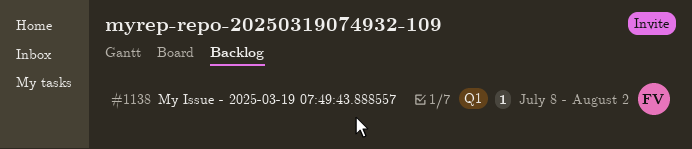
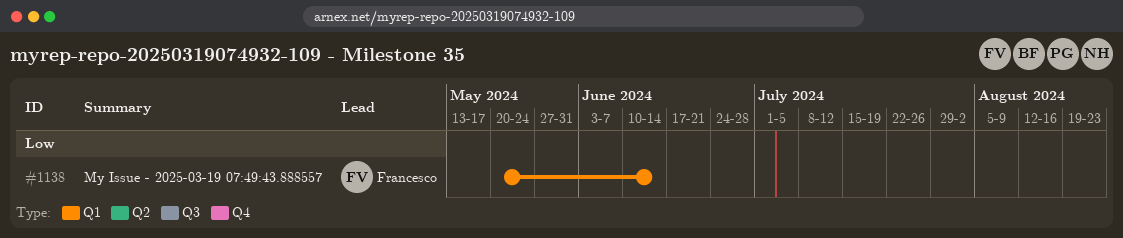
#1138, start: Jul 8 -> May 20
#1138, due: Aug 2 -> Jun 14

